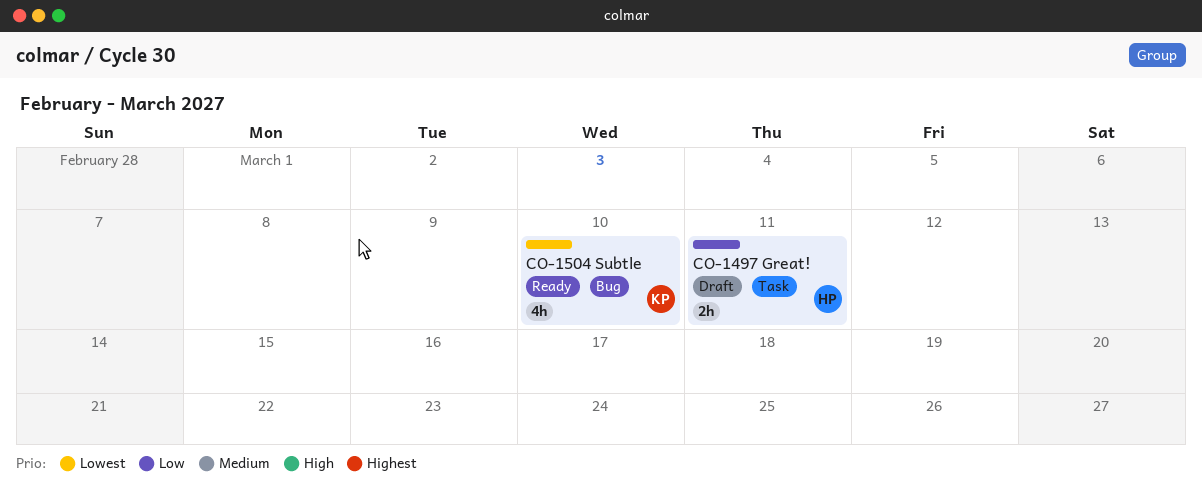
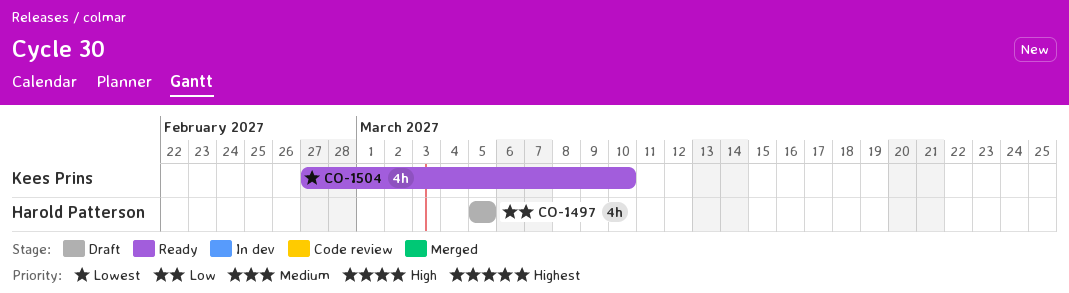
CO-1497, estimate: 2h -> 4h
CO-1497, due: Mar 11 -> Mar 5

